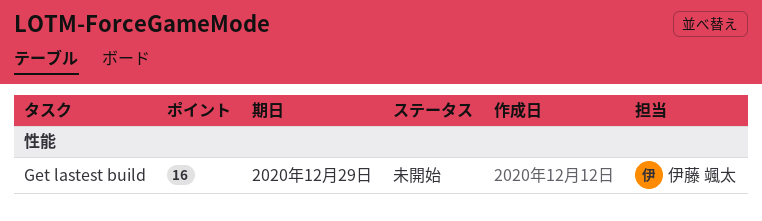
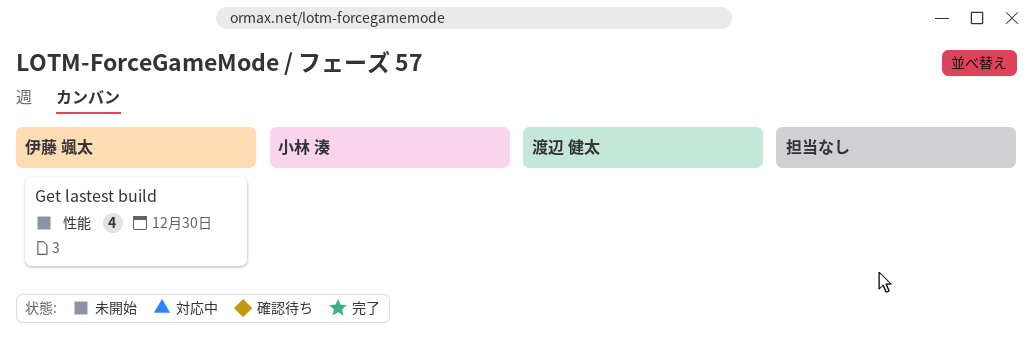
Get lastest build, estimate: 16 -> 4
Get lastest build, due: Dec 29 -> Dec 30

